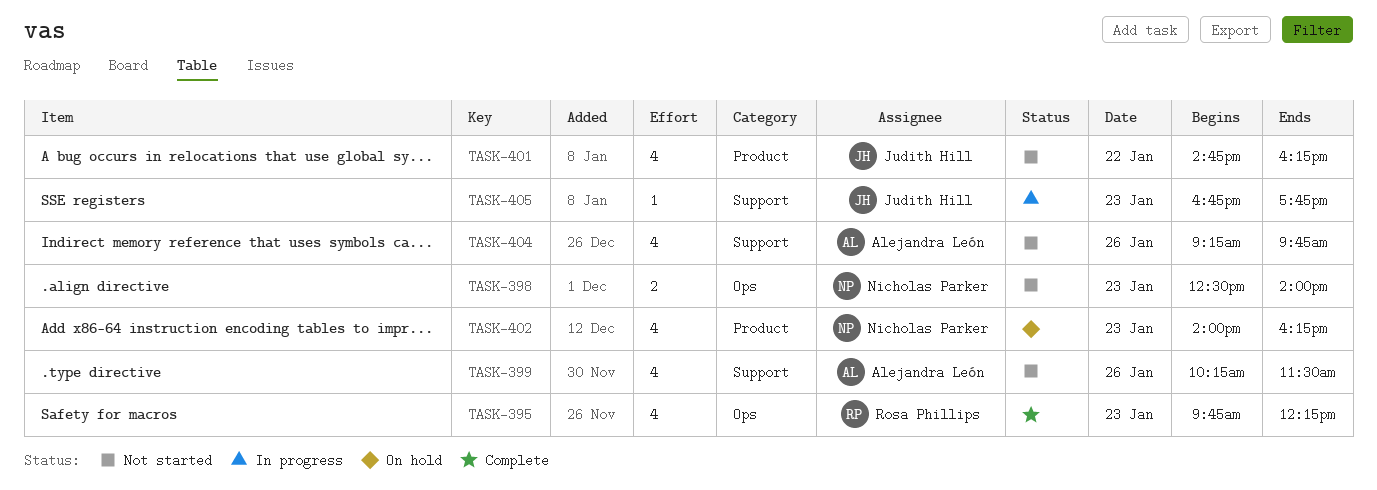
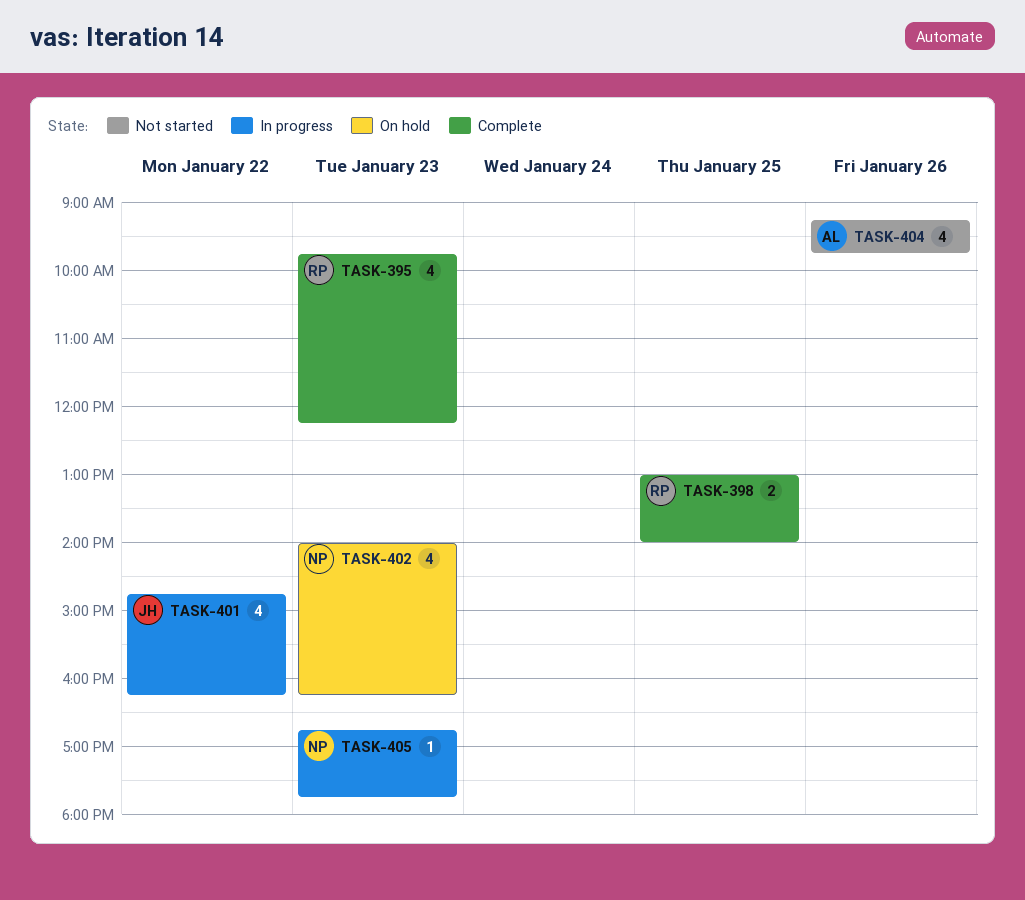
TASK-398, status: Not started -> Complete
TASK-398, owner: Nicholas Parker -> Rosa Phillips
TASK-398, day: Jan 23 -> Jan 25
TASK-398, begins: 12:30 -> 13:00
TASK-399: present -> none
TASK-401, status: Not started -> In progress
TASK-405, owner: Judith Hill -> Nicholas Parker

